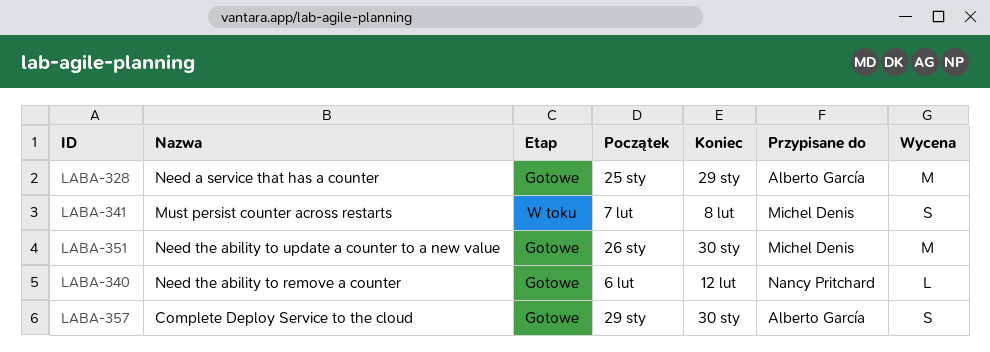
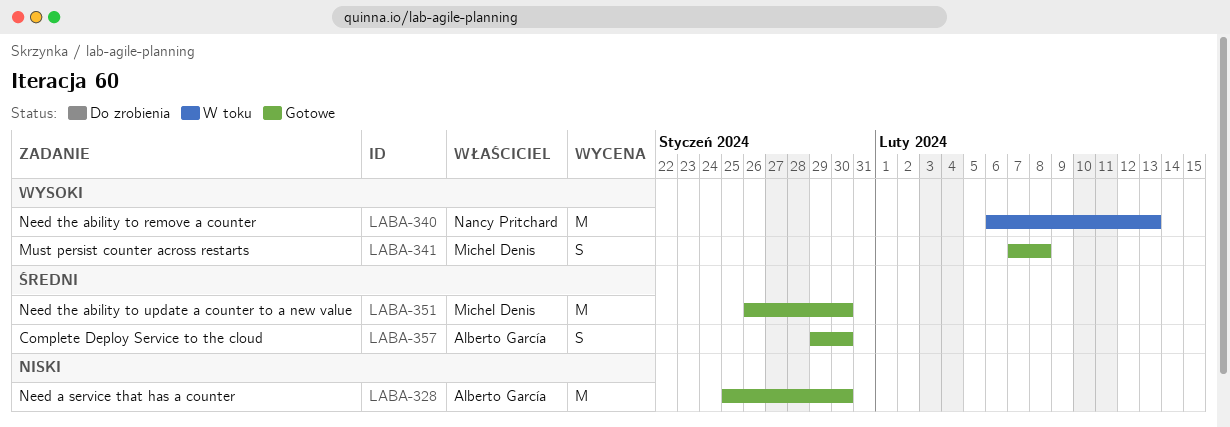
LABA-328, due: Jan 29 -> Jan 30
LABA-340, status: Gotowe -> W toku
LABA-340, estimate: L -> M
LABA-340, due: Feb 12 -> Feb 13
LABA-341, status: W toku -> Gotowe

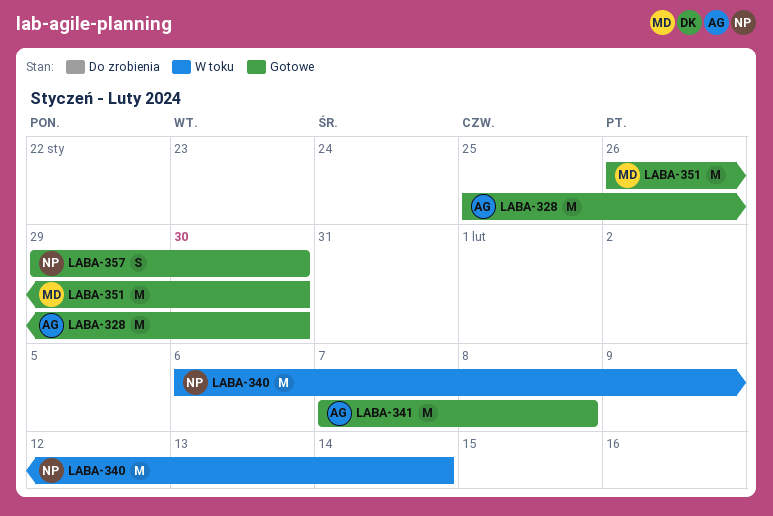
LABA-340, due: Feb 13 -> Feb 14
LABA-341, owner: Michel Denis -> Alberto García
LABA-341, estimate: S -> M
LABA-357, owner: Alberto García -> Nancy Pritchard

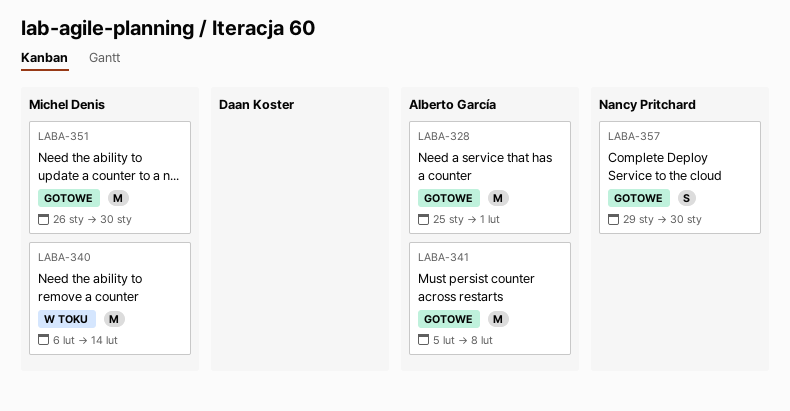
LABA-328, due: Jan 30 -> Feb 1
LABA-340, owner: Nancy Pritchard -> Michel Denis
LABA-341, start: Feb 7 -> Feb 5

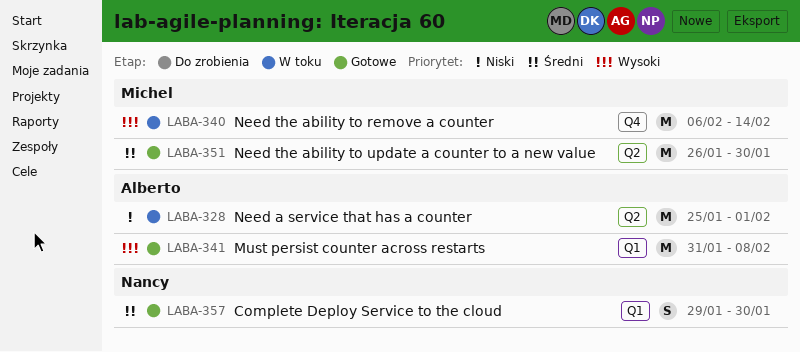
LABA-328, status: Gotowe -> W toku
LABA-341, start: Feb 5 -> Jan 31

